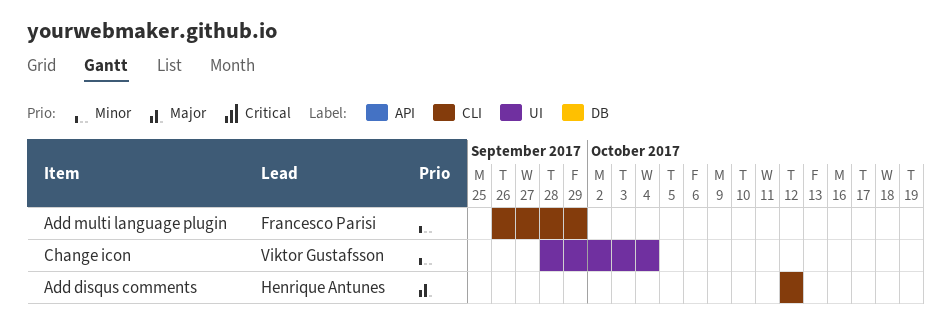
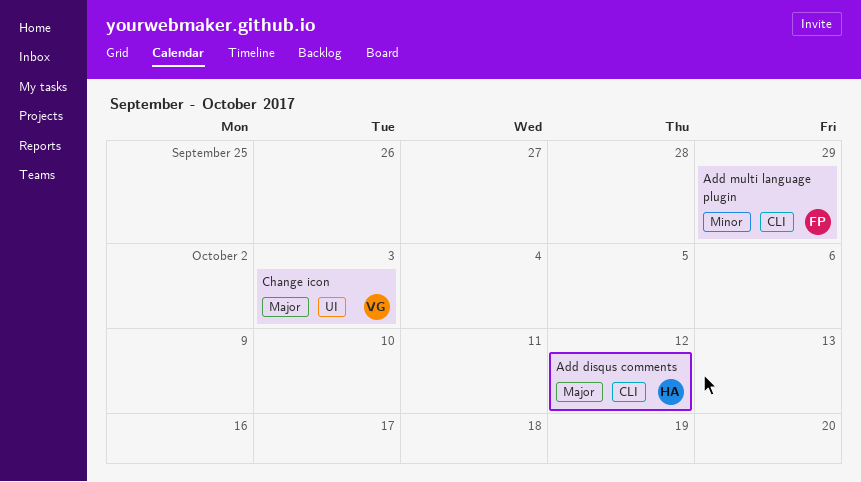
Change icon, priority: Minor -> Major
Change icon, due: Oct 4 -> Oct 3

